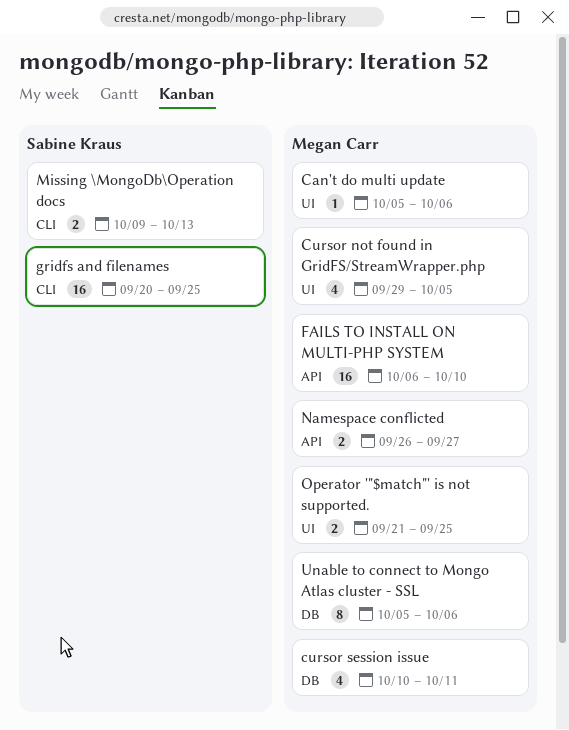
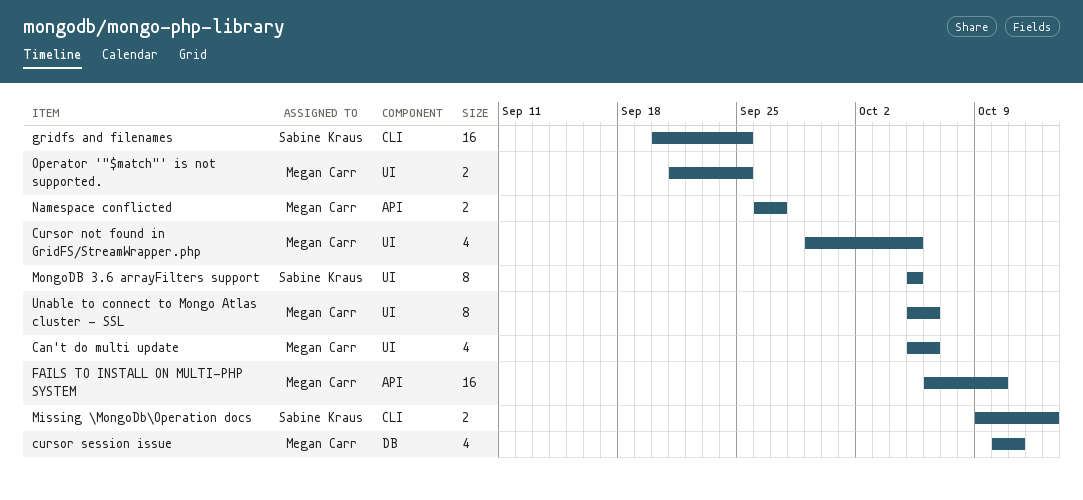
Can't do multi update, estimate: 1 -> 4
MongoDB 3.6 arrayFilters support: none -> present
Unable to connect to Mongo Atlas cluster - SSL, label: DB -> UI

